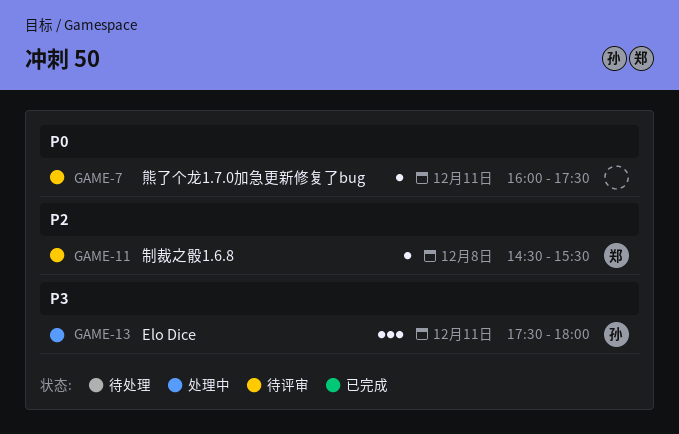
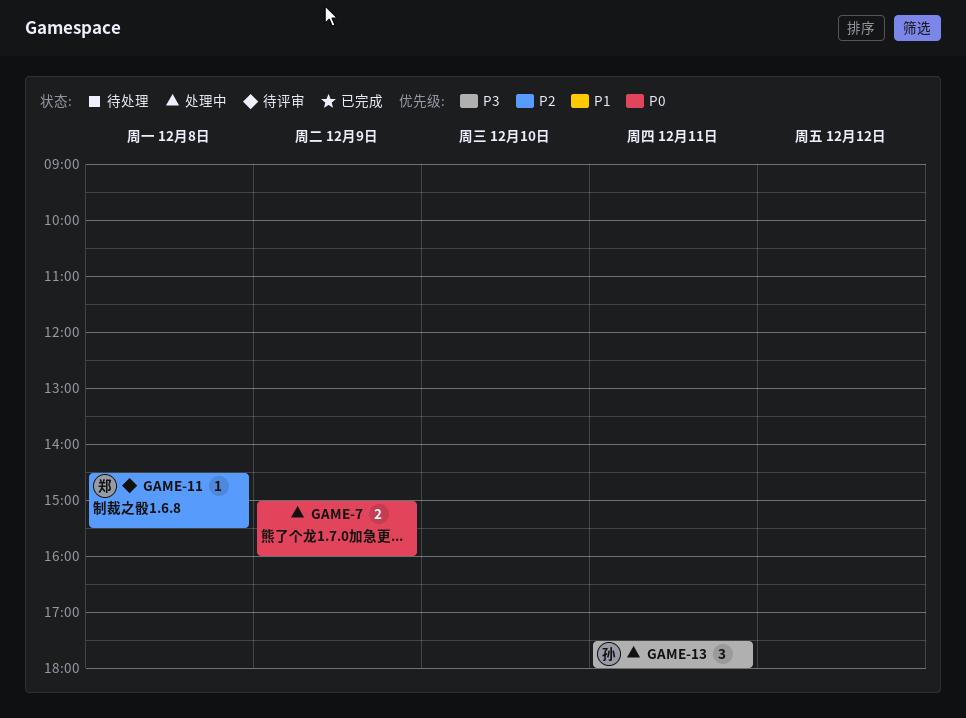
GAME-7, status: 待评审 -> 处理中
GAME-7, estimate: 1 -> 2
GAME-7, day: Dec 11 -> Dec 9
GAME-7, begins: 16:00 -> 15:00
GAME-7, ends: 17:30 -> 16:00

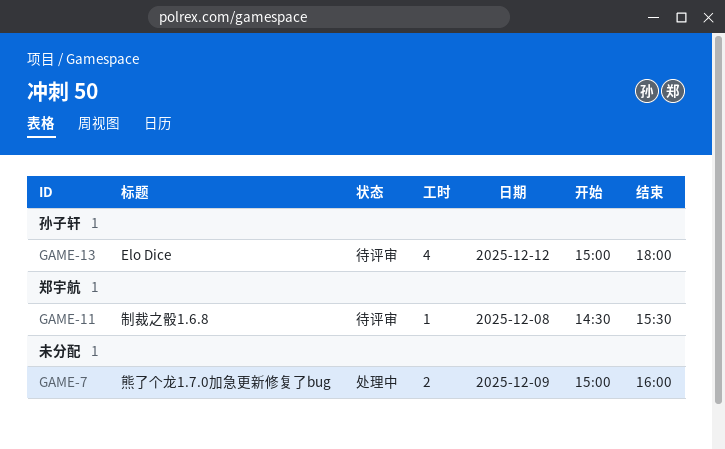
GAME-13, status: 处理中 -> 待评审
GAME-13, estimate: 3 -> 4
GAME-13, day: Dec 11 -> Dec 12
GAME-13, begins: 17:30 -> 15:00

